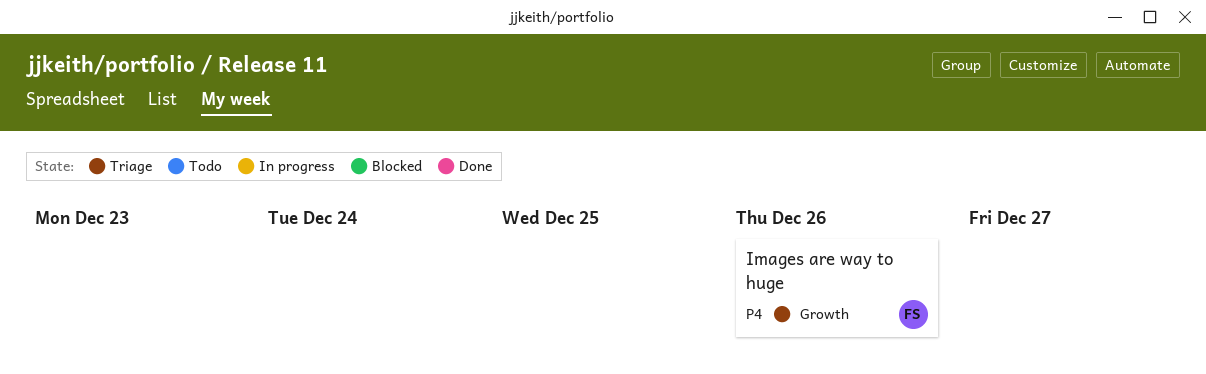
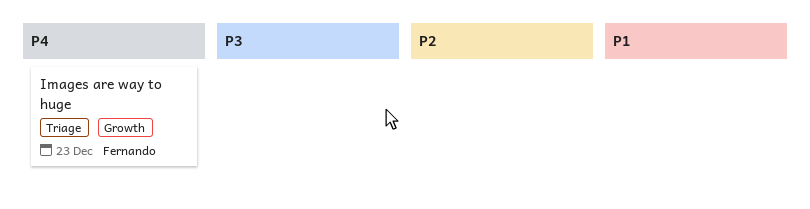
Images are way to huge, due: Dec 26 -> Dec 23

